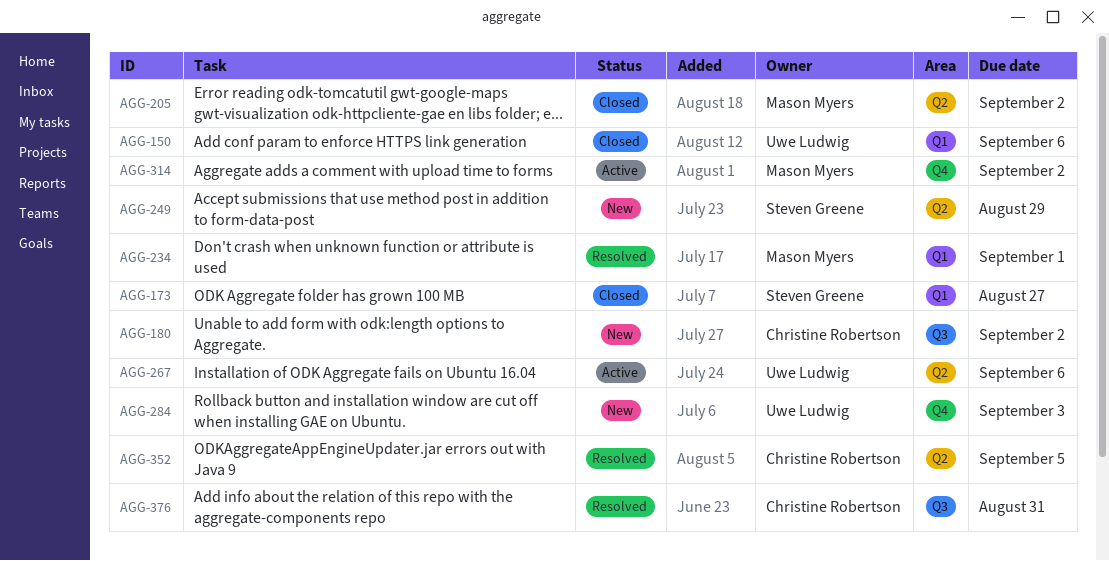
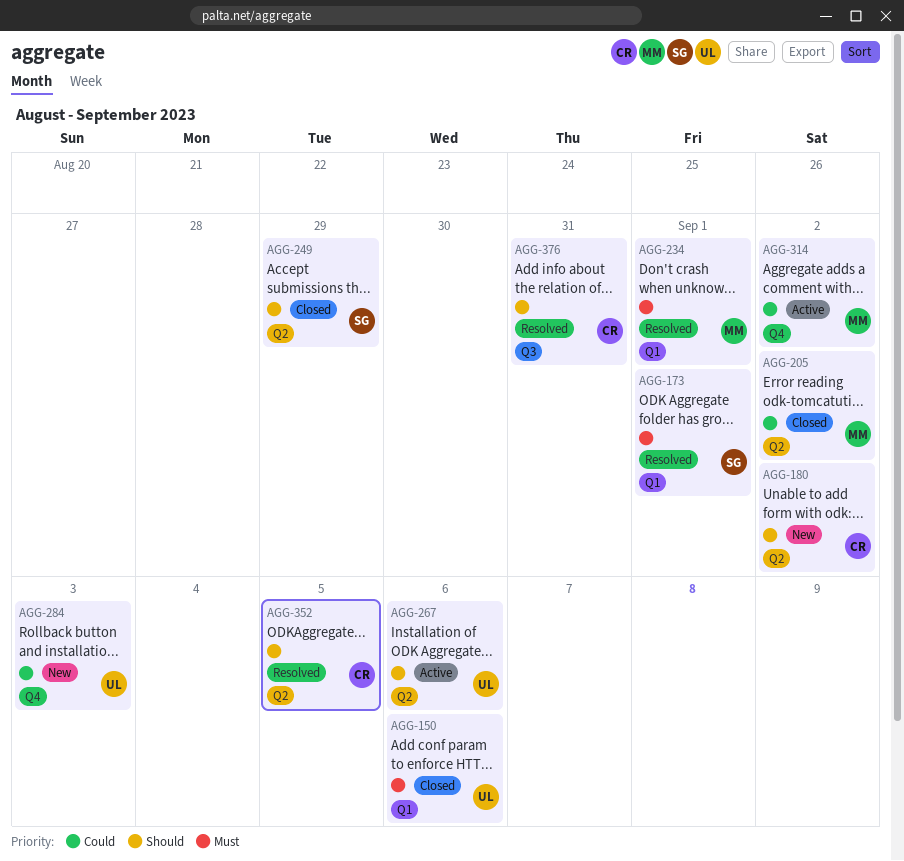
AGG-173, status: Closed -> Resolved
AGG-173, due: Aug 27 -> Sep 1
AGG-180, label: Q3 -> Q2
AGG-249, status: New -> Closed

